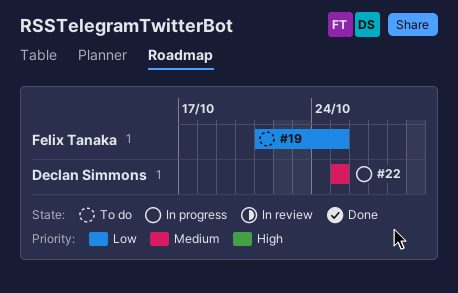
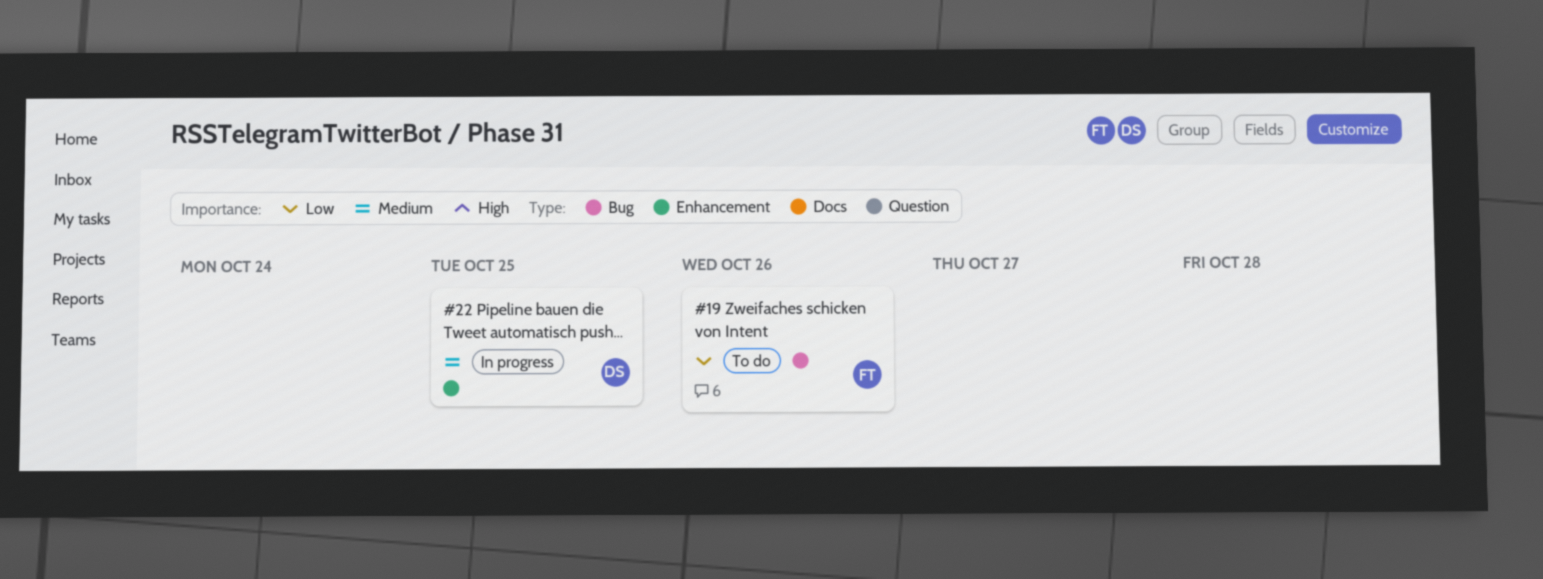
#19, due: Oct 25 -> Oct 26

